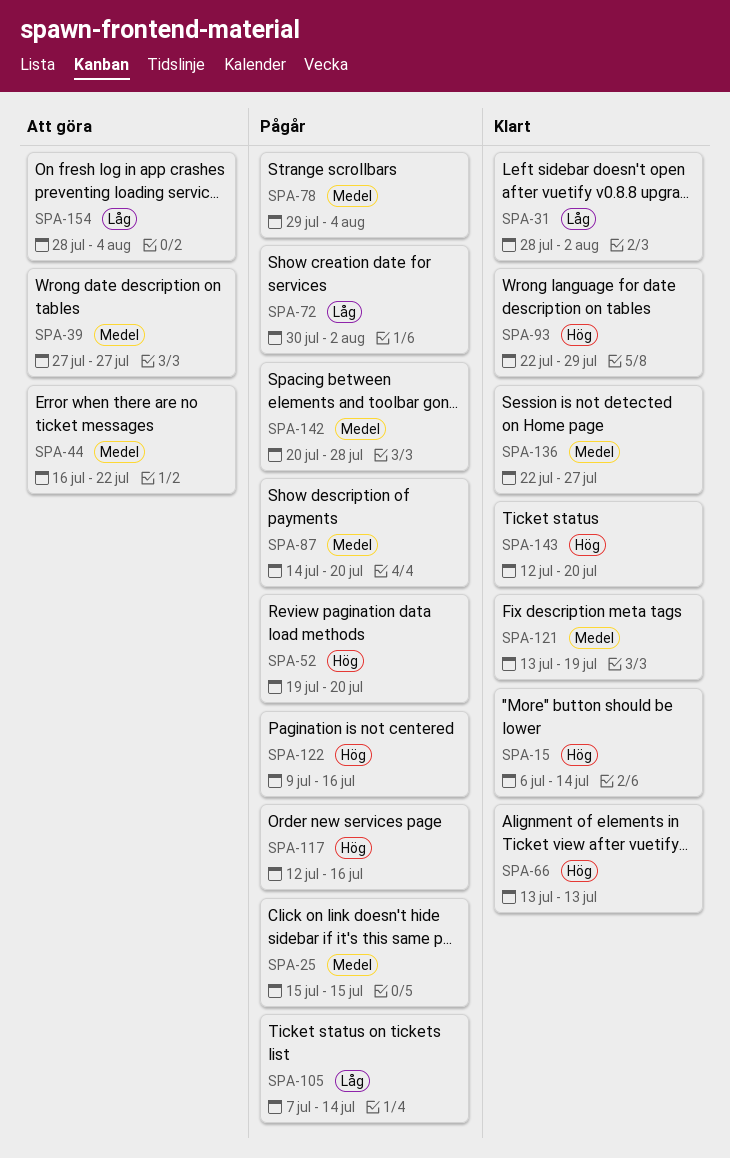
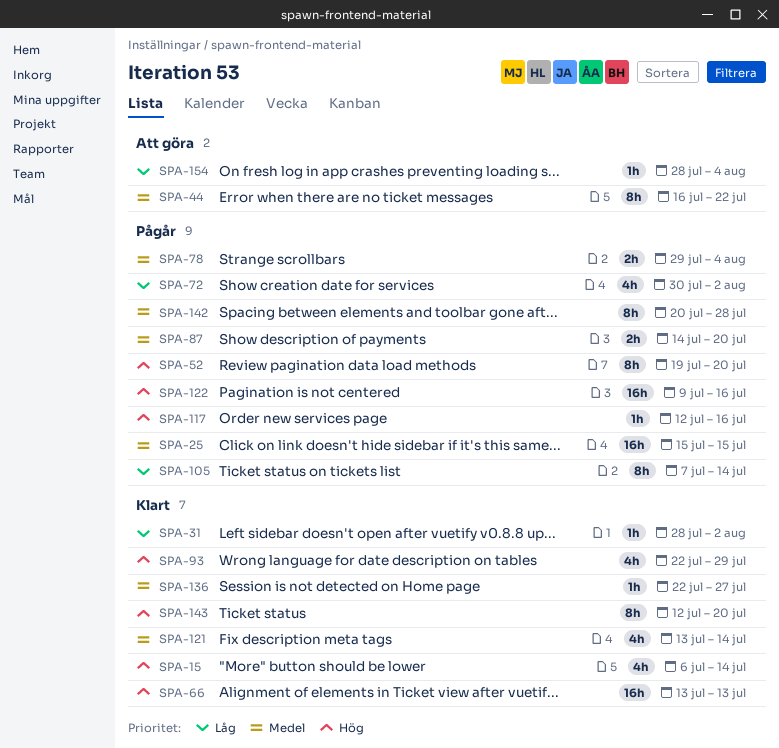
SPA-39: present -> none
SPA-121, due: Jul 19 -> Jul 14

